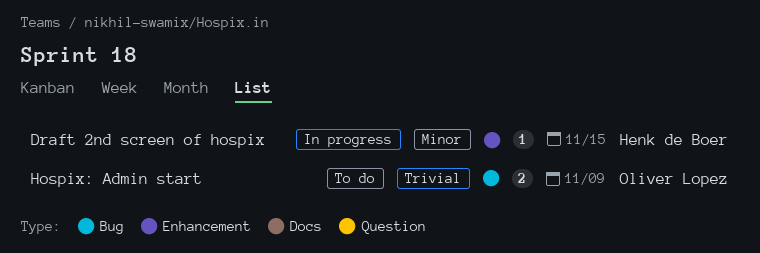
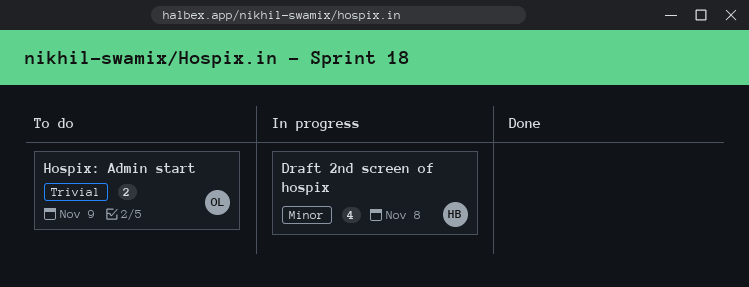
Draft 2nd screen of hospix, estimate: 1 -> 4
Draft 2nd screen of hospix, due: Nov 15 -> Nov 8

